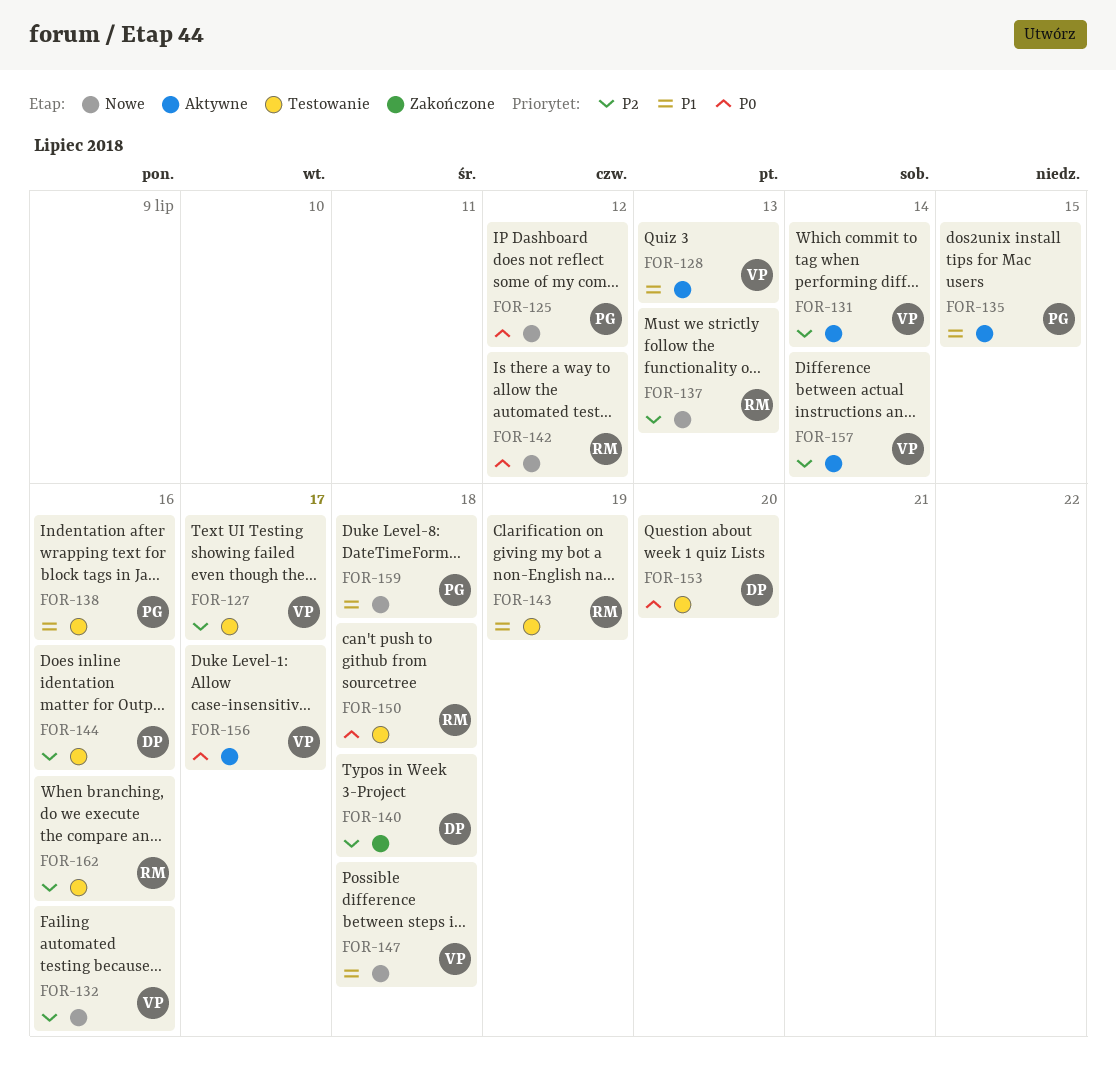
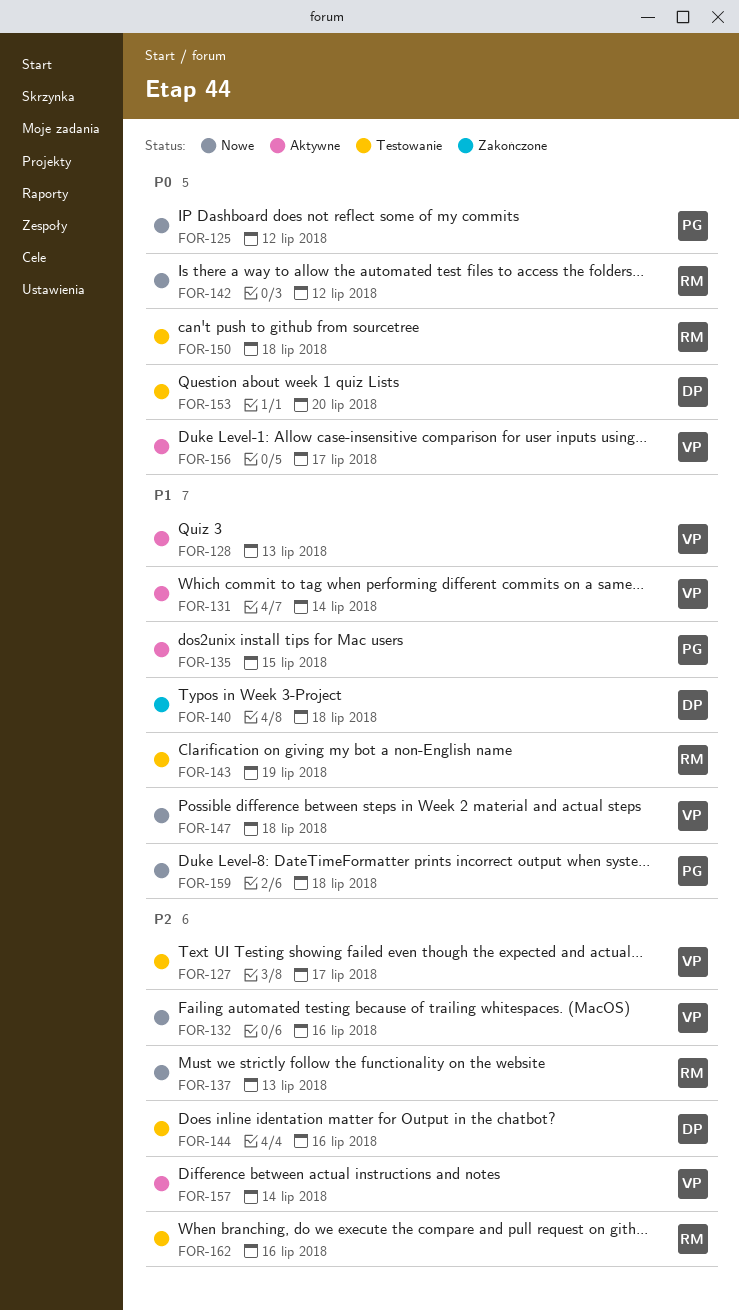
FOR-131, priority: P2 -> P1
FOR-138: present -> none
FOR-140, priority: P2 -> P1

